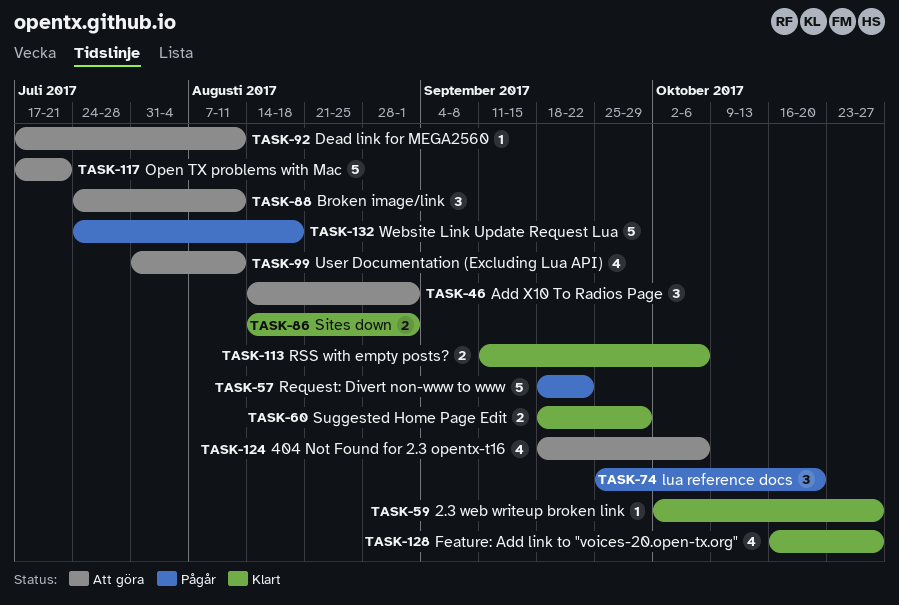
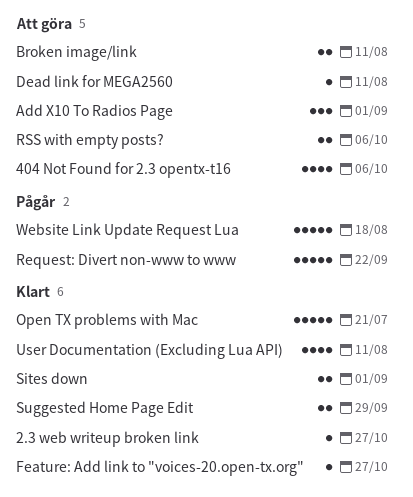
Broken image/link, estimate: 3 -> 2
Feature: Add link to "voices-20.open-tx.org", estimate: 4 -> 1
lua reference docs: present -> none
Open TX problems with Mac, status: Att göra -> Klart
RSS with empty posts?, status: Klart -> Att göra
User Documentation (Excluding Lua API), status: Att göra -> Klart

